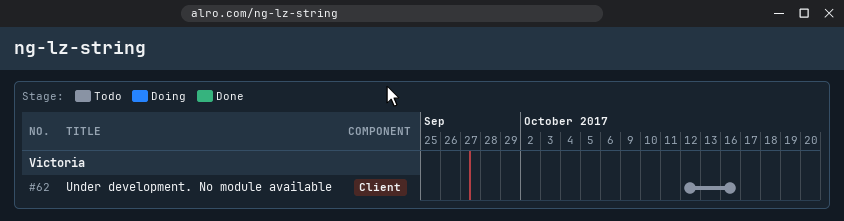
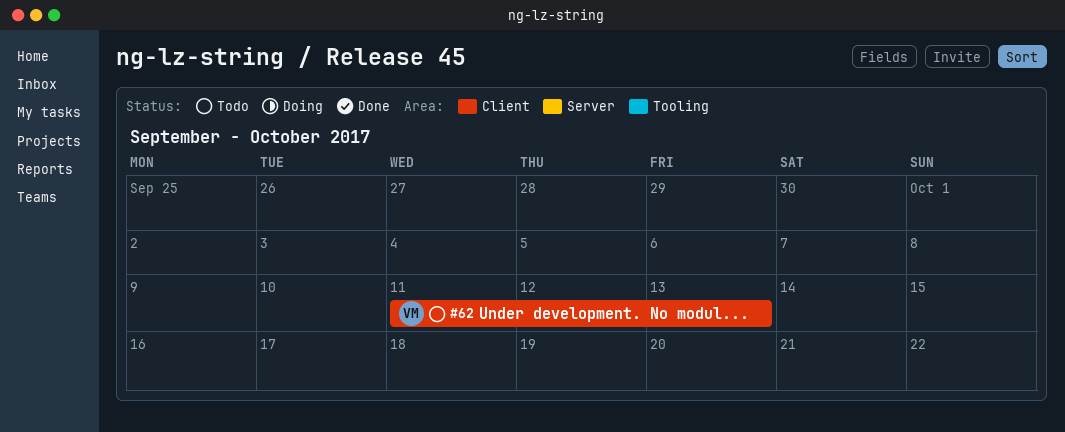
#62, start: Oct 12 -> Oct 11
#62, due: Oct 16 -> Oct 13

